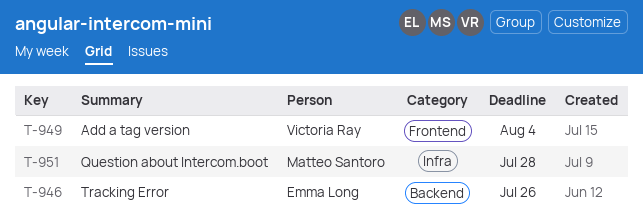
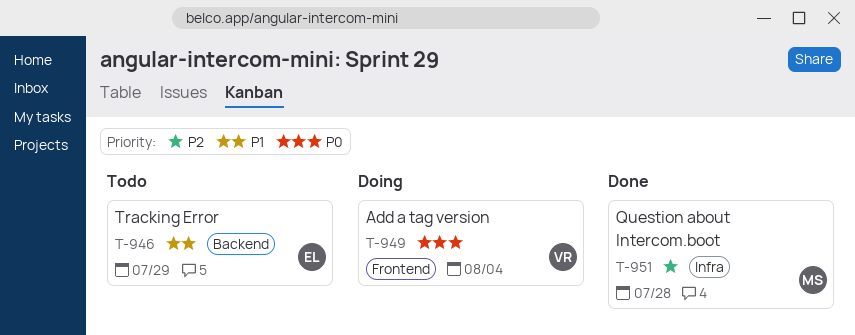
T-946, due: Jul 26 -> Jul 29

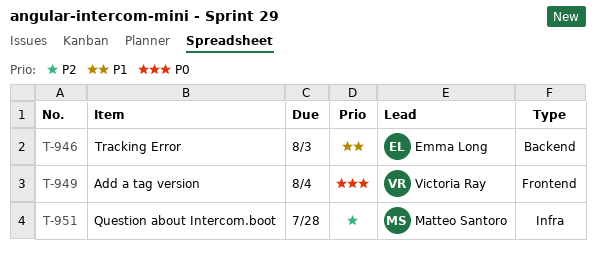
T-946, due: Jul 29 -> Aug 3

